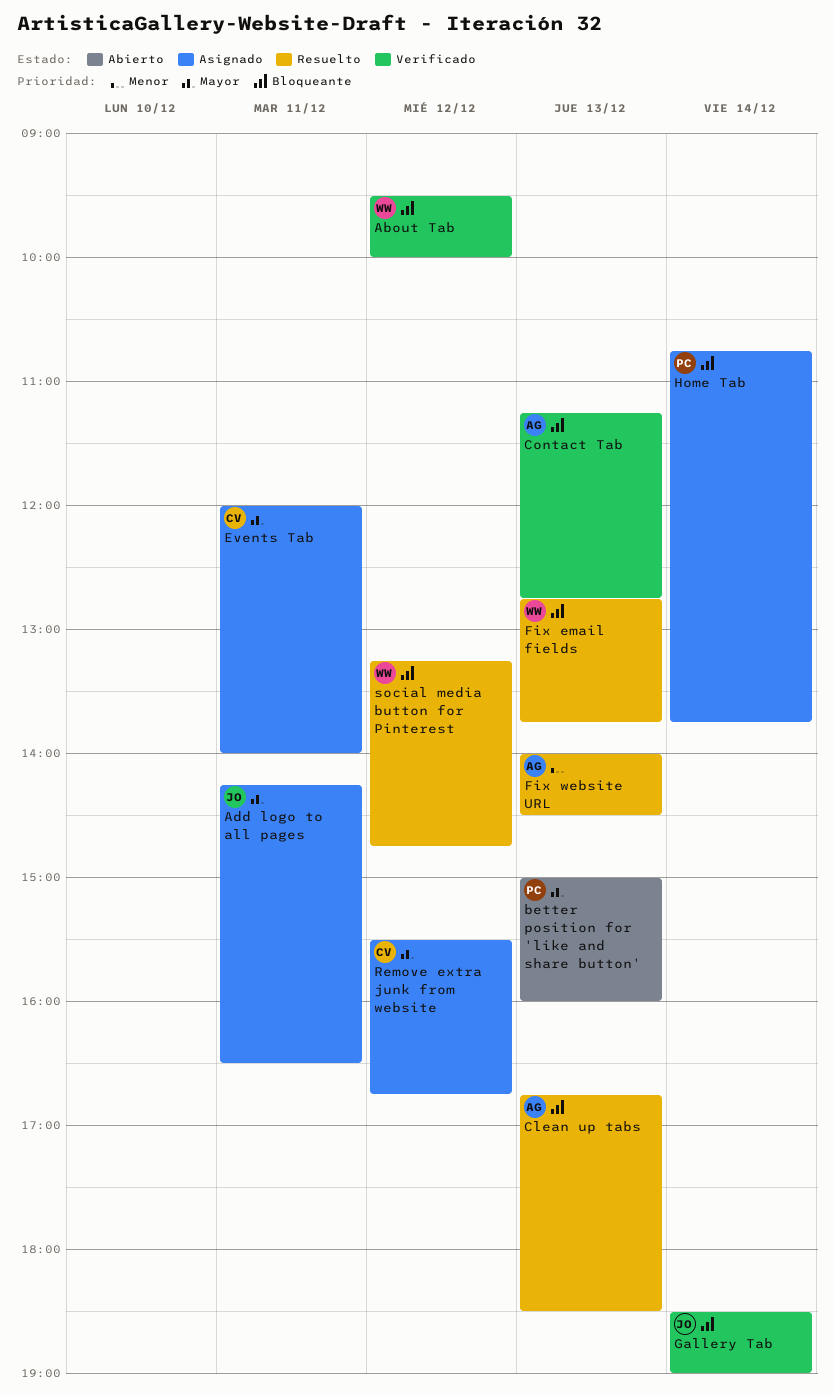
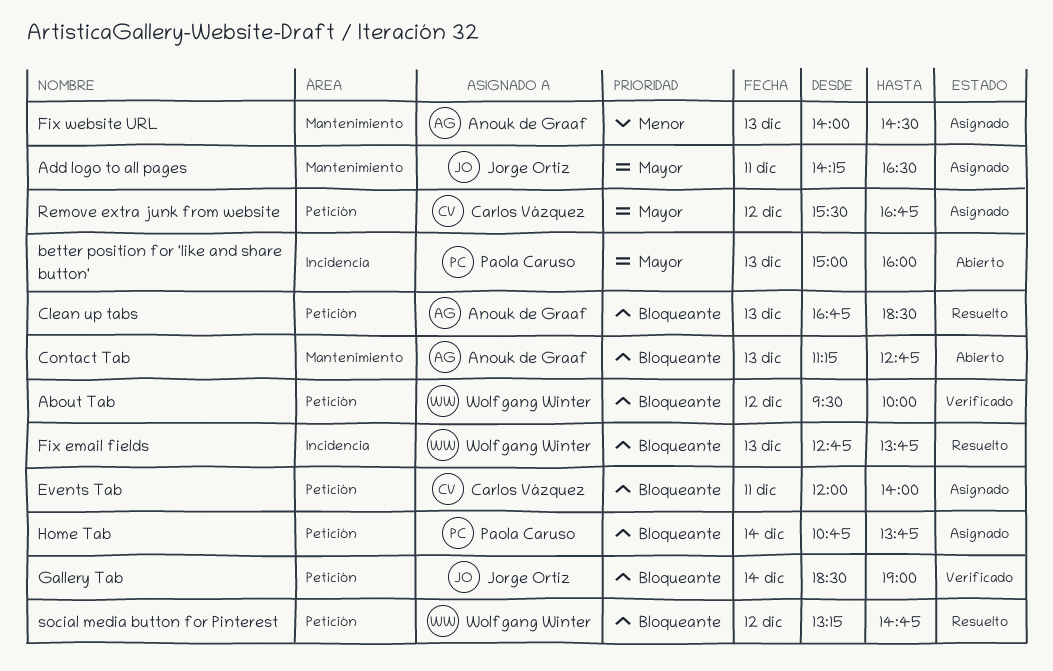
Contact Tab, status: Verificado -> Abierto
Events Tab, priority: Mayor -> Bloqueante
Fix website URL, status: Resuelto -> Asignado

